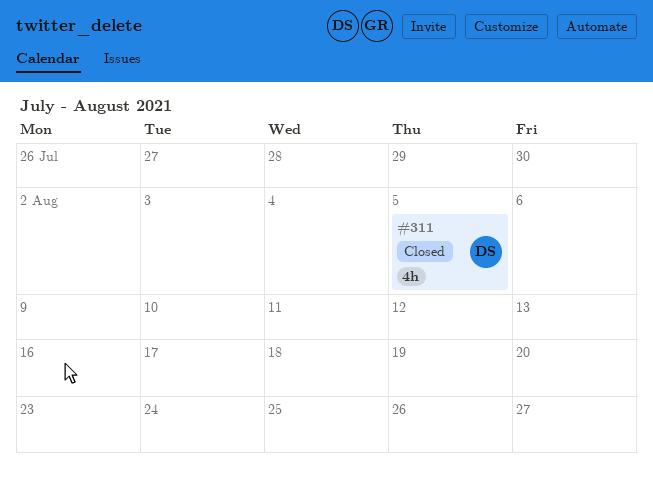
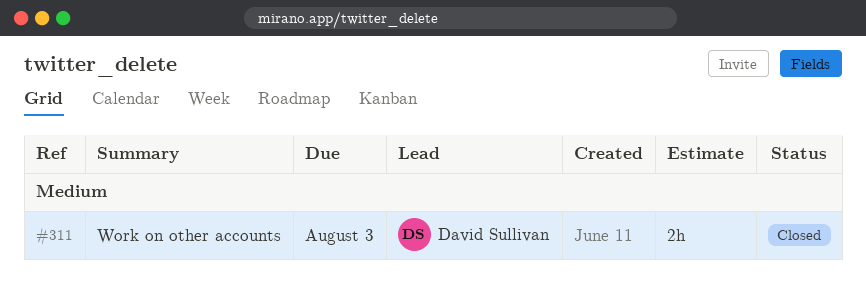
#311, estimate: 4h -> 2h
#311, due: Aug 5 -> Aug 3

